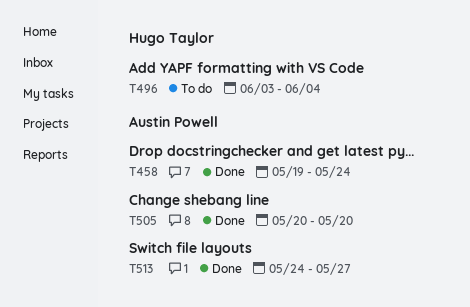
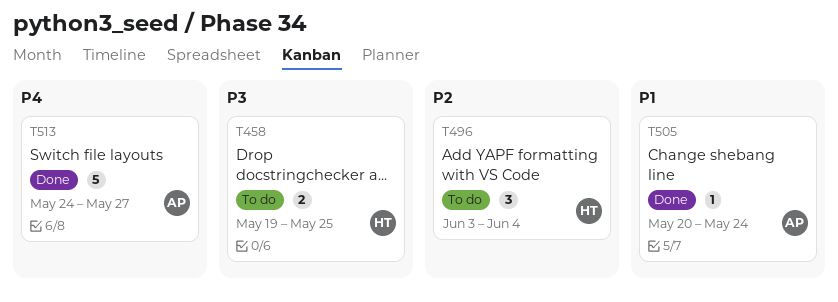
T458, status: Done -> To do
T458, owner: Austin Powell -> Hugo Taylor
T458, due: May 24 -> May 25
T505, due: May 20 -> May 24

